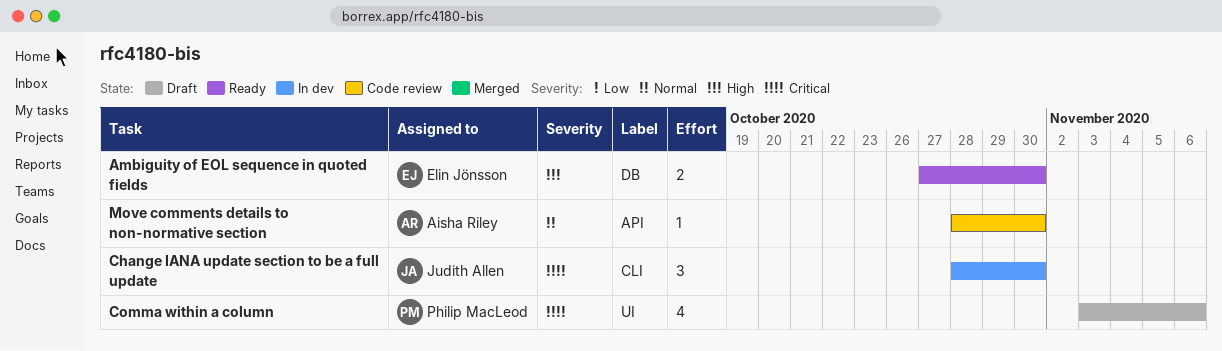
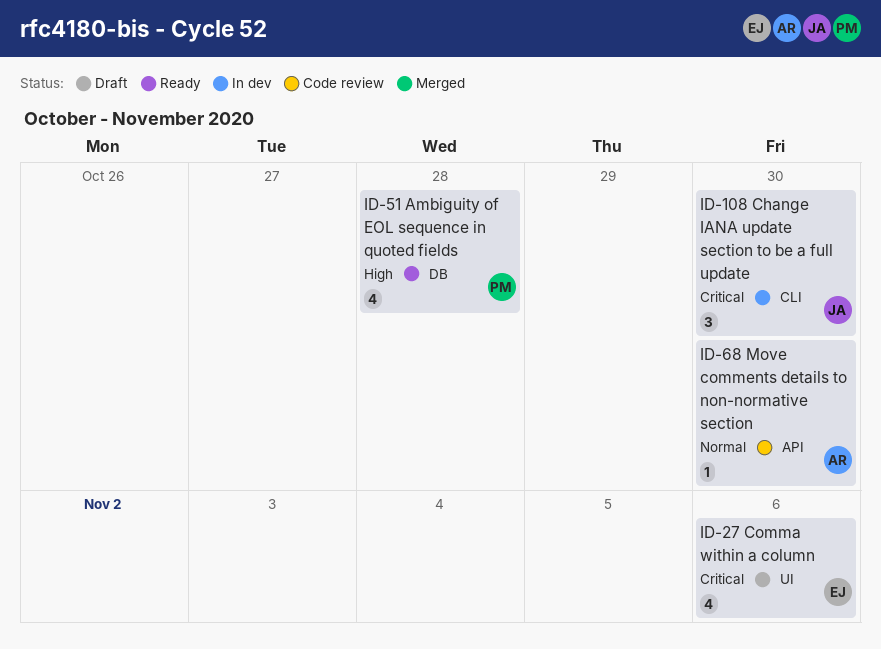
Ambiguity of EOL sequence in quoted fields, owner: Elin Jönsson -> Philip MacLeod
Ambiguity of EOL sequence in quoted fields, estimate: 2 -> 4
Ambiguity of EOL sequence in quoted fields, due: Oct 30 -> Oct 28
Comma within a column, owner: Philip MacLeod -> Elin Jönsson

